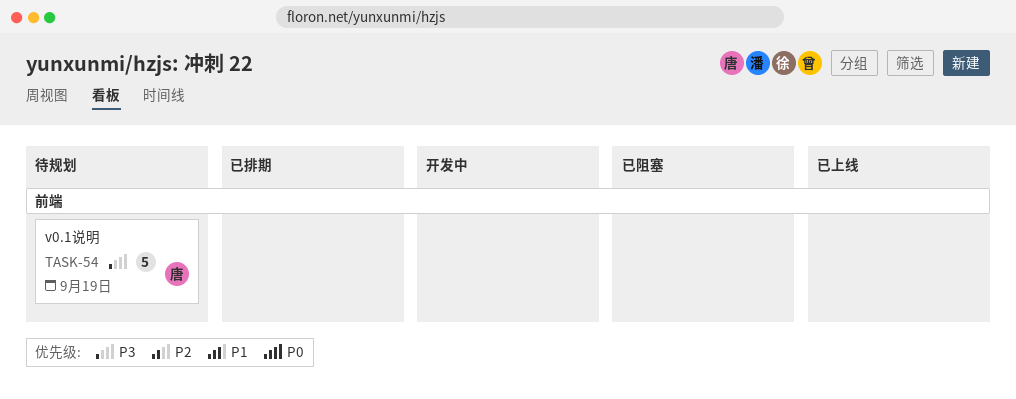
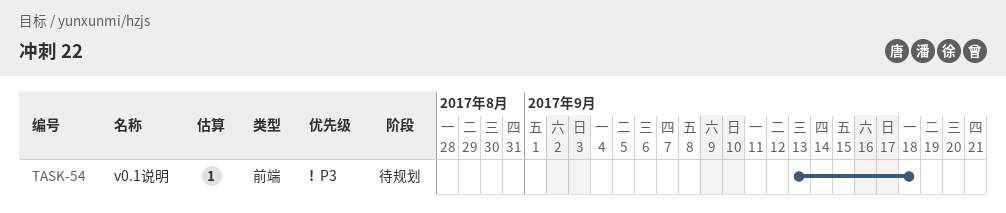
TASK-54, estimate: 5 -> 1
TASK-54, due: Sep 19 -> Sep 18

